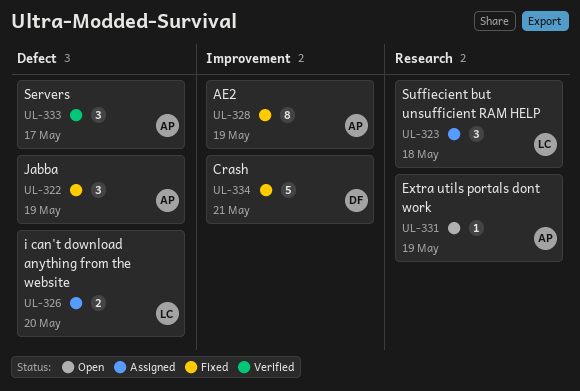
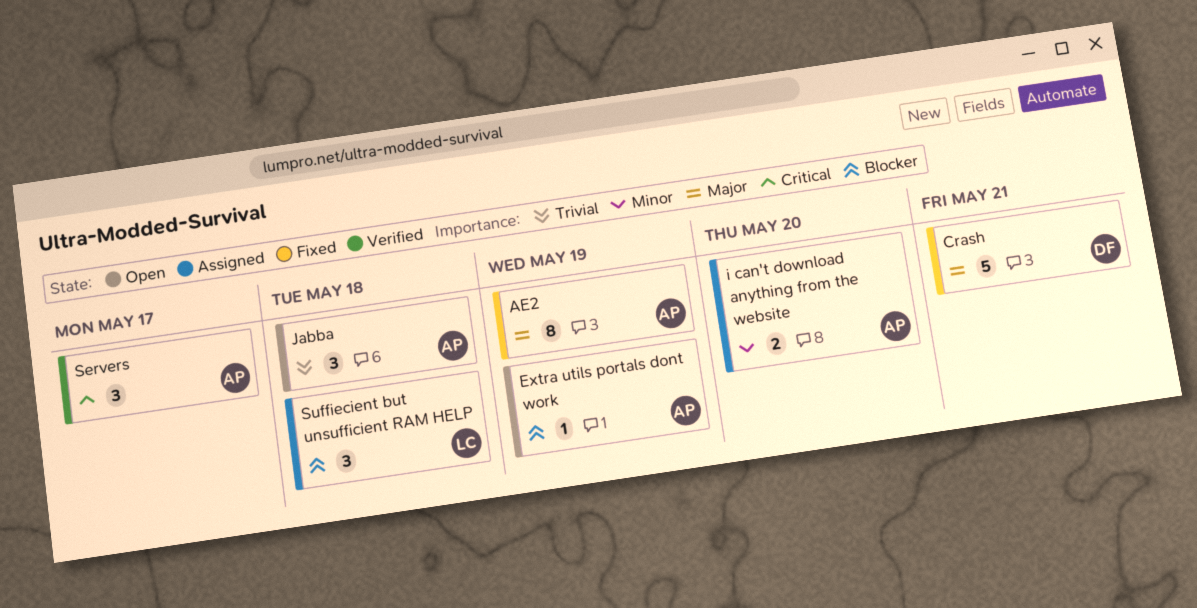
i can't download anything from the website, owner: LC -> AP
Jabba, status: Fixed -> Open
Jabba, due: May 19 -> May 18

